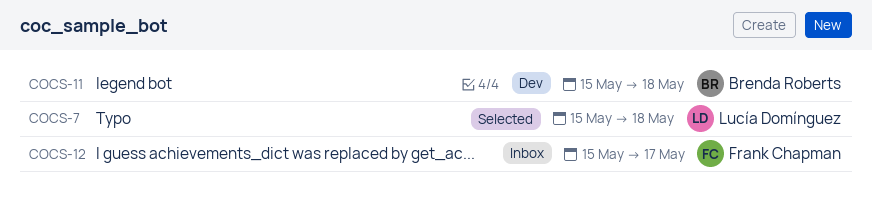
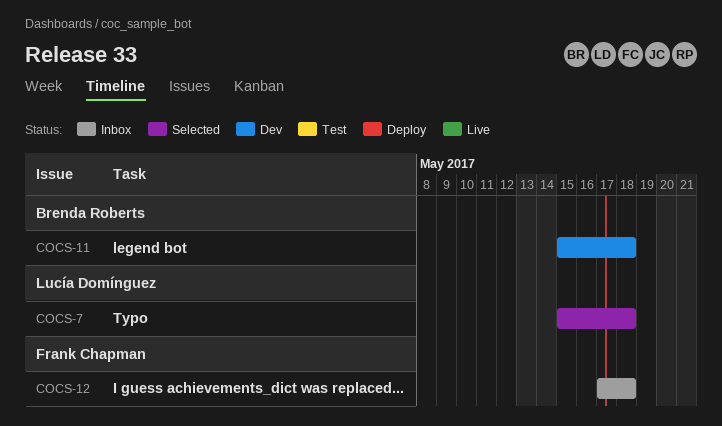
COCS-12, start: May 15 -> May 17
COCS-12, due: May 17 -> May 18

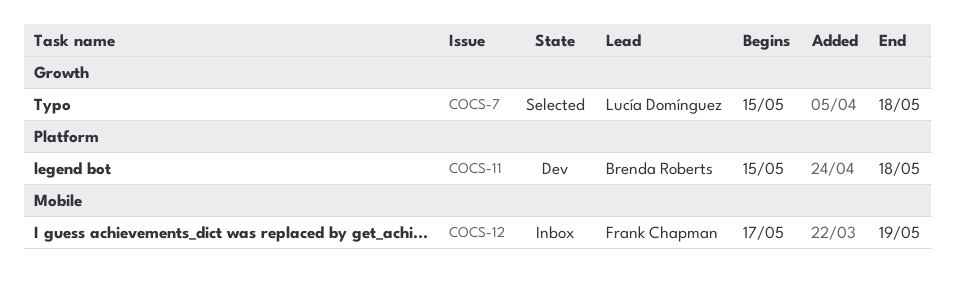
COCS-12, due: May 18 -> May 19

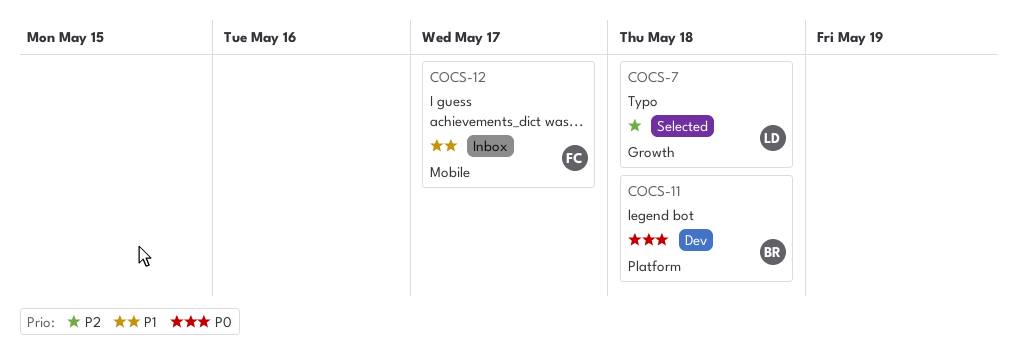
COCS-12, due: May 19 -> May 17

